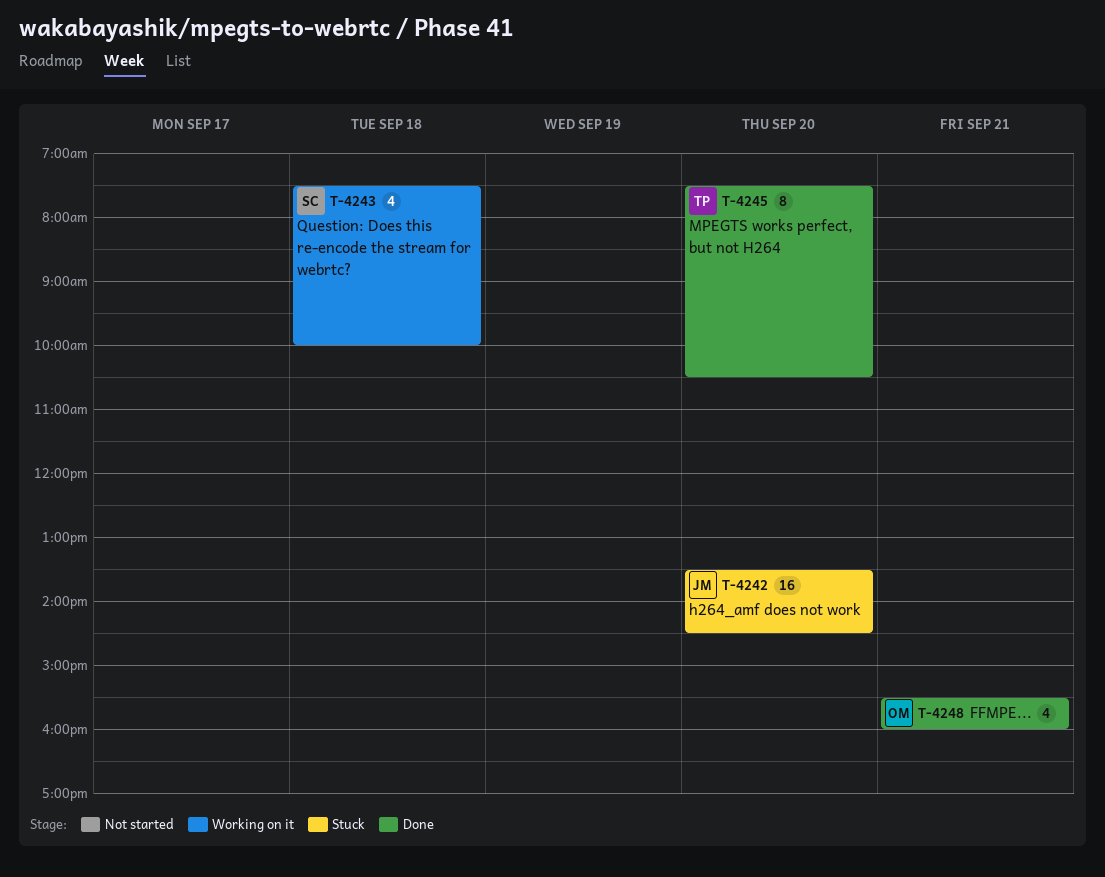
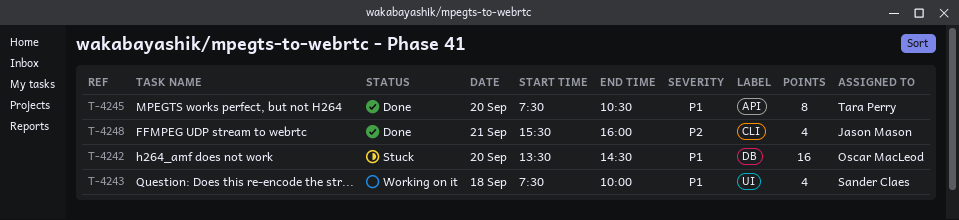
T-4242, owner: Jason Mason -> Oscar MacLeod
T-4248, owner: Oscar MacLeod -> Jason Mason

